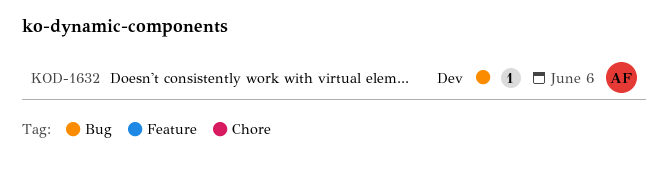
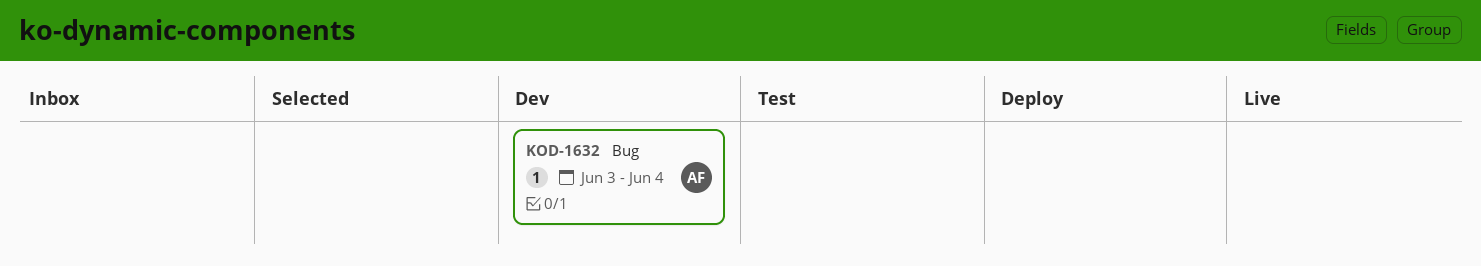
KOD-1632, due: Jun 6 -> Jun 4

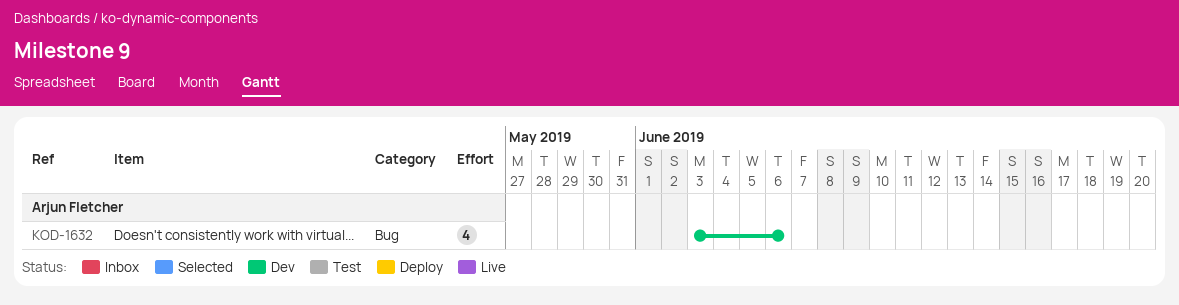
KOD-1632, estimate: 1 -> 4
KOD-1632, due: Jun 4 -> Jun 6

